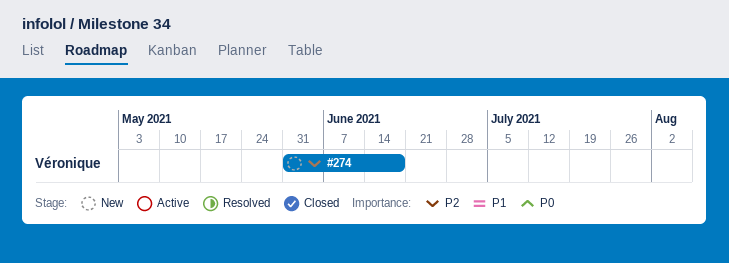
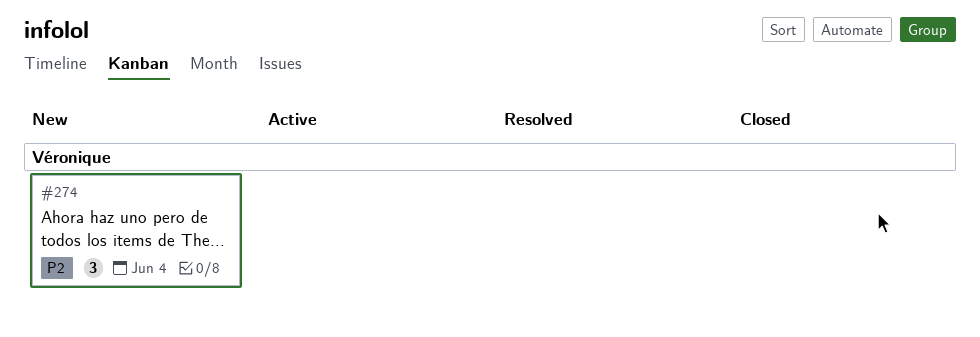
#274, due: Jun 18 -> Jun 4

